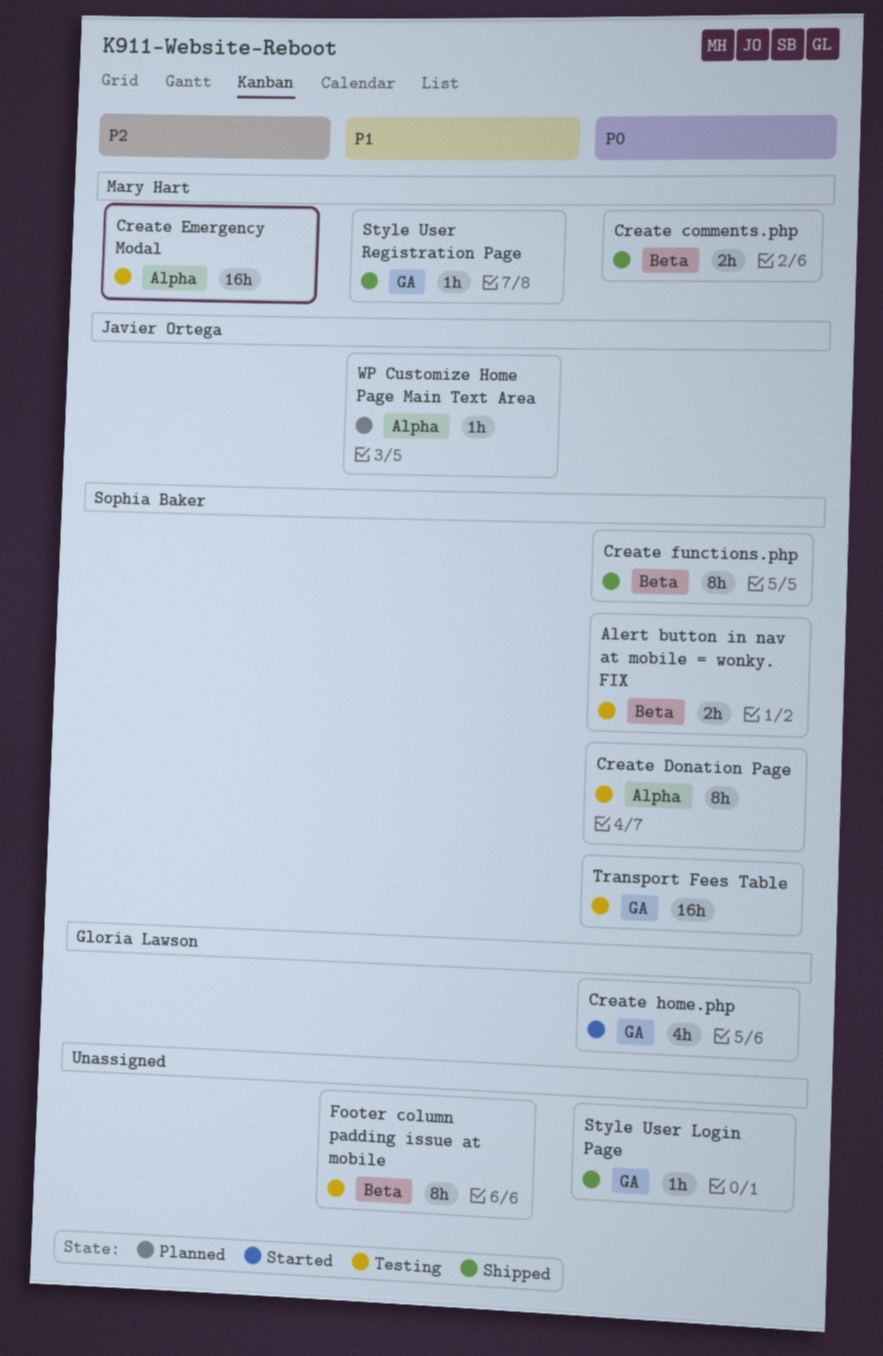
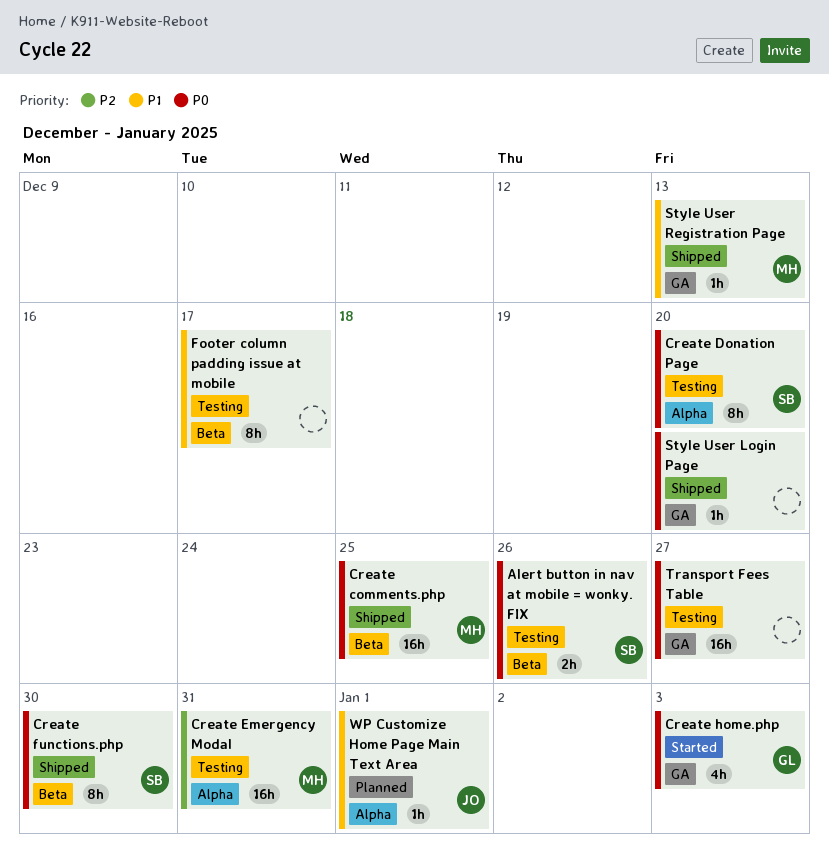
Create comments.php, estimate: 2h -> 16h
Transport Fees Table, owner: Sophia Baker -> none

